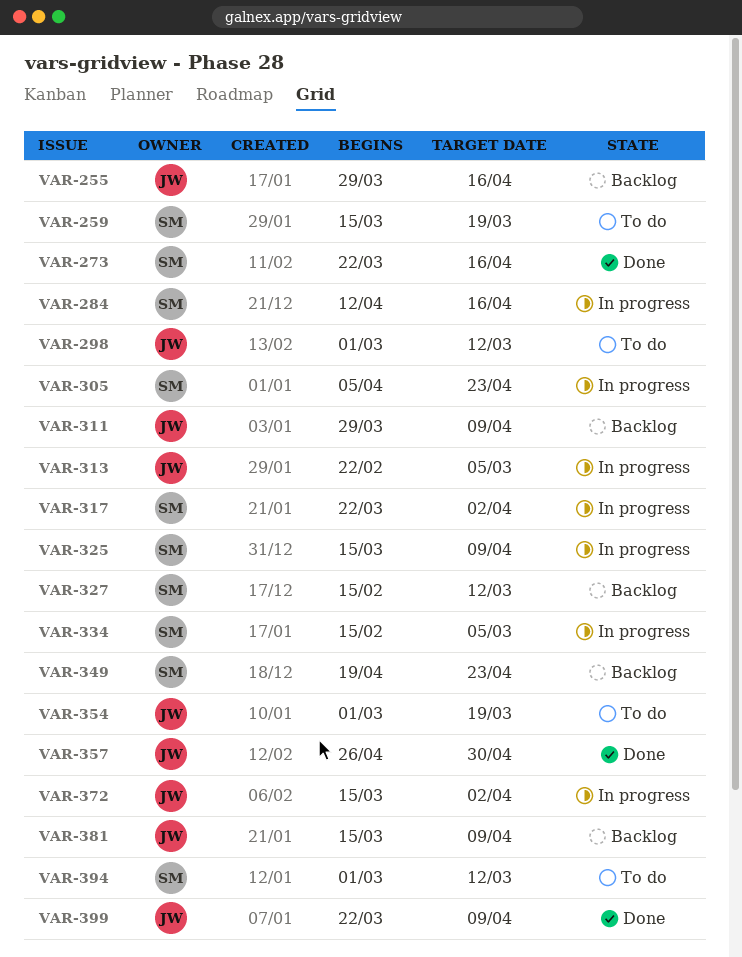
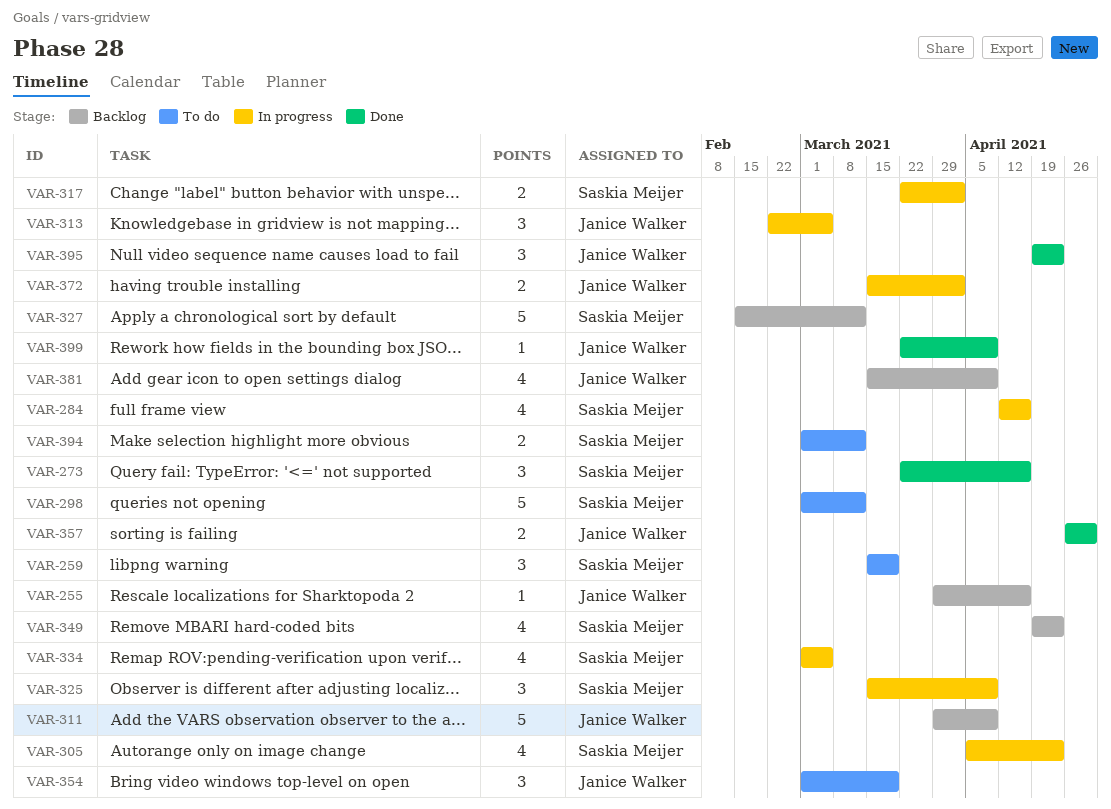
VAR-298, owner: Janice Walker -> Saskia Meijer
VAR-334, start: Feb 15 -> Mar 1
VAR-395: none -> present

